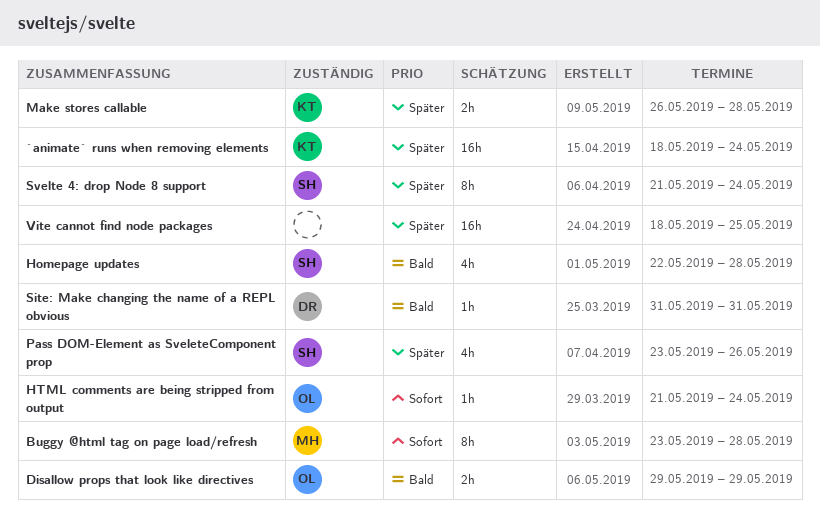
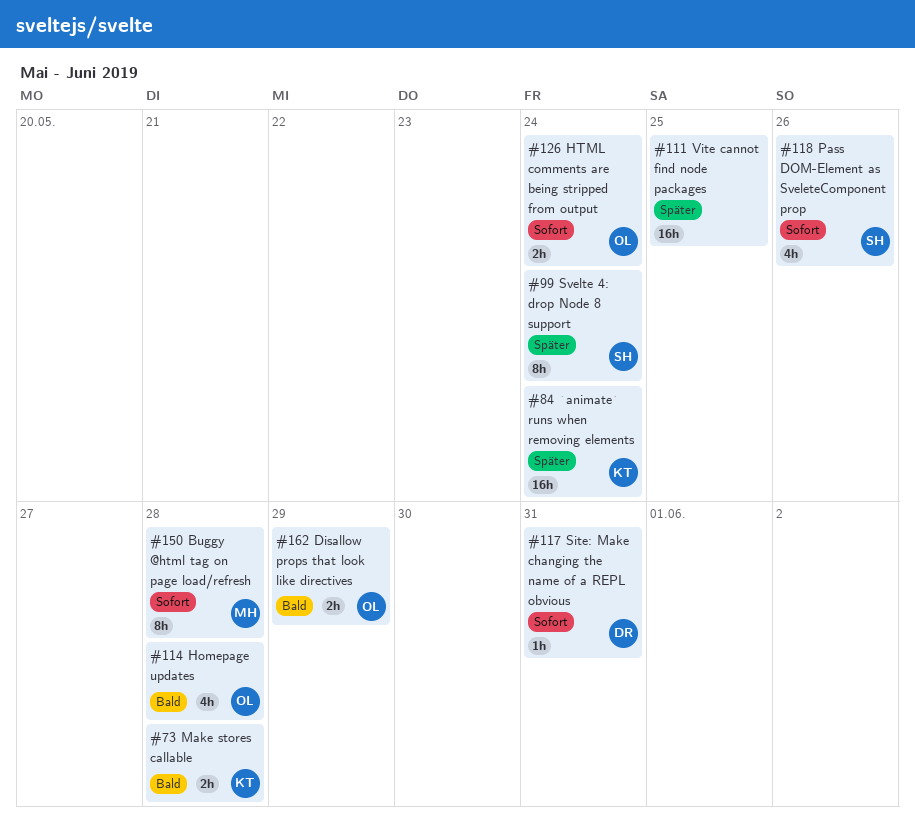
Homepage updates, owner: SH -> OL
HTML comments are being stripped from output, estimate: 1h -> 2h
Make stores callable, priority: Später -> Bald
Pass DOM-Element as SveleteComponent prop, priority: Später -> Sofort
Site: Make changing the name of a REPL obvious, priority: Bald -> Sofort

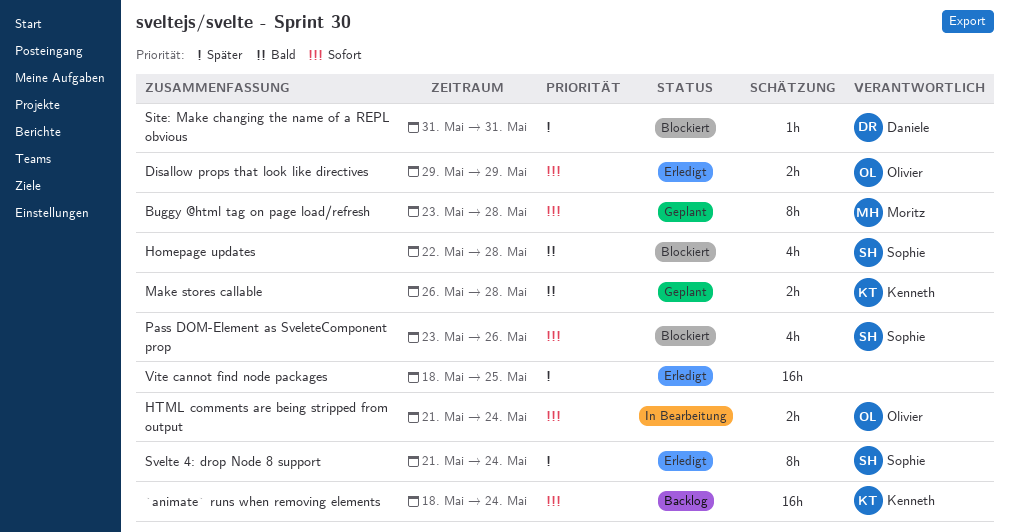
`animate` runs when removing elements, priority: Später -> Sofort
Disallow props that look like directives, priority: Bald -> Sofort
Homepage updates, owner: Olivier -> Sophie
Site: Make changing the name of a REPL obvious, priority: Sofort -> Später

